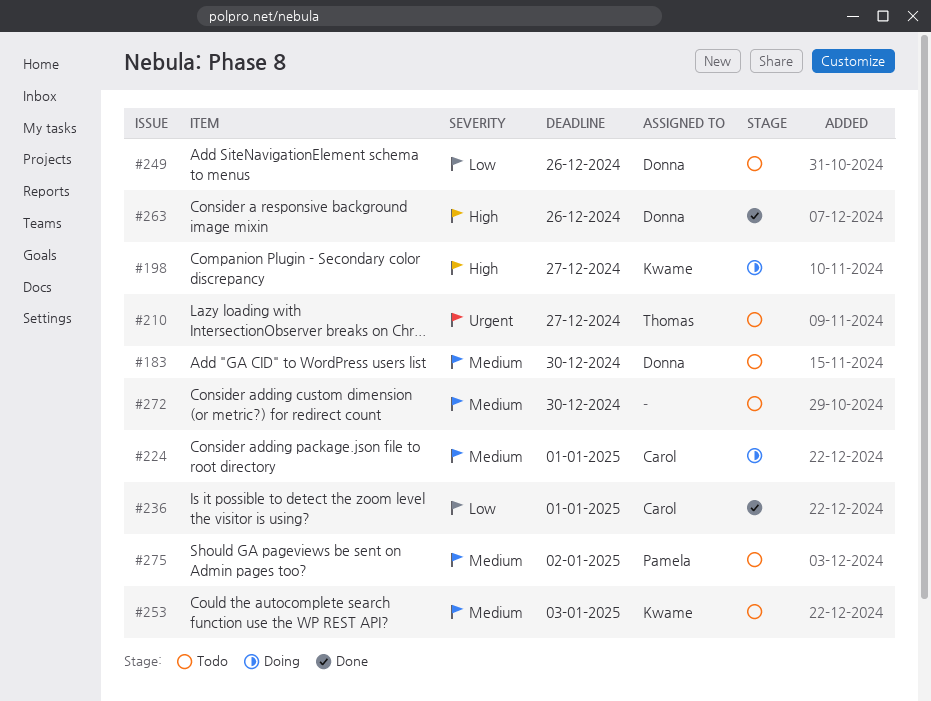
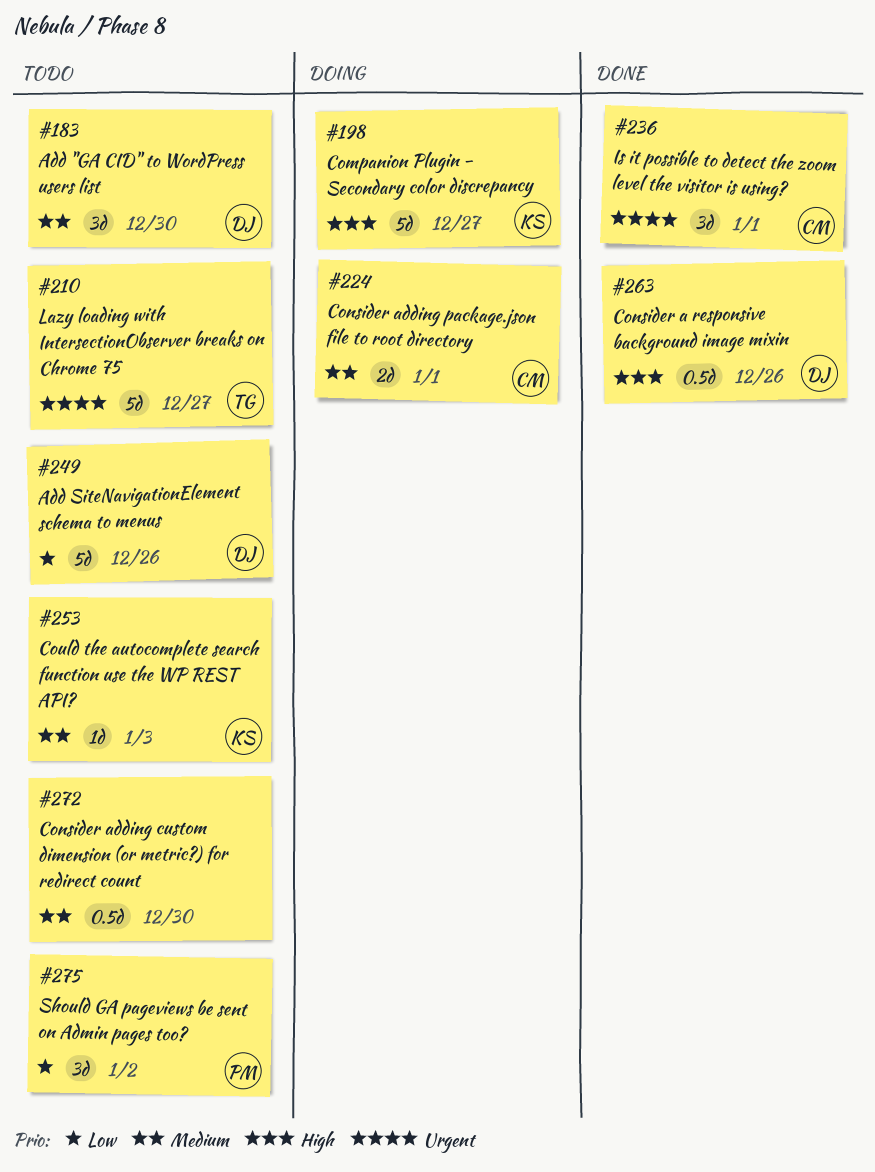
#236, priority: Low -> Urgent
#275, priority: Medium -> Low

